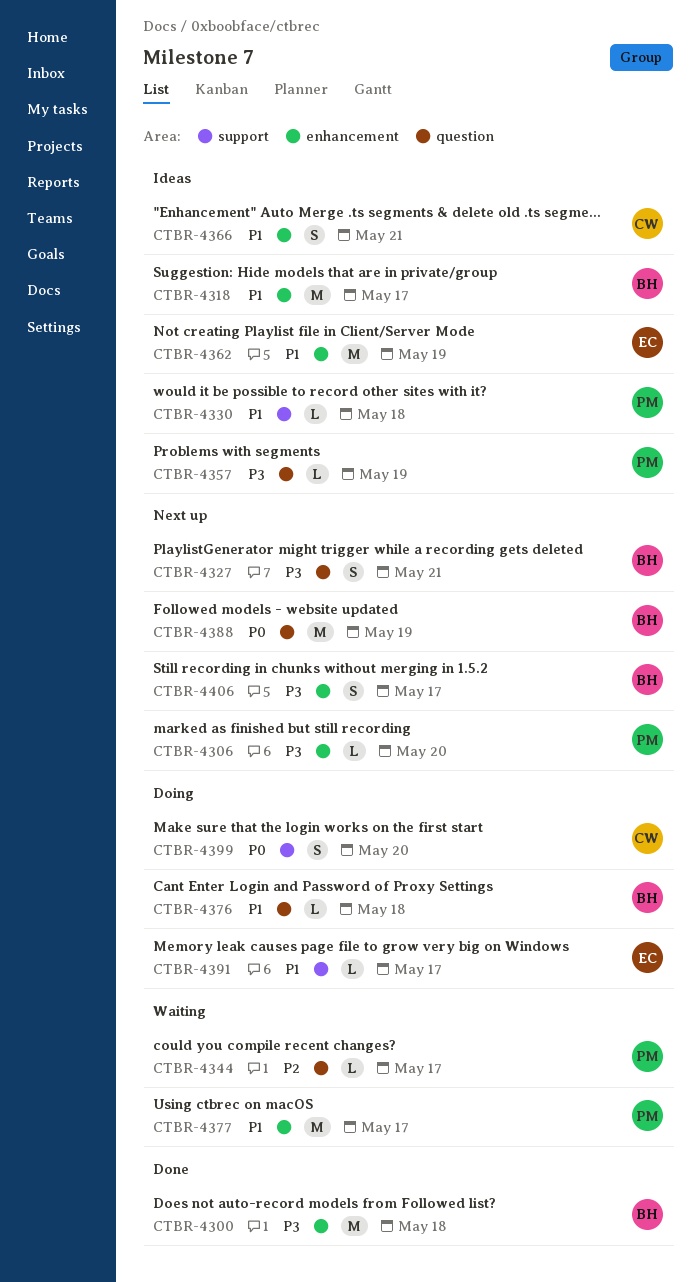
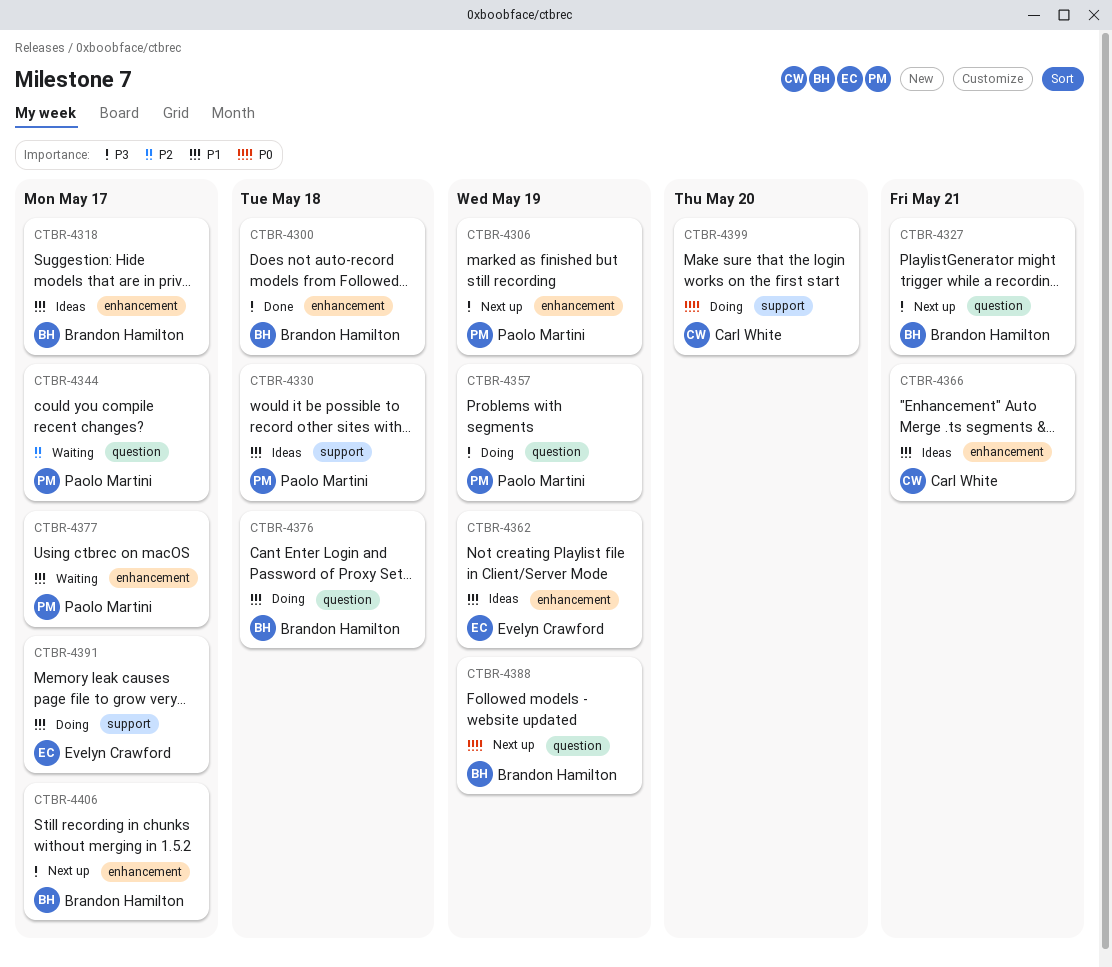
CTBR-4306, due: May 20 -> May 19
CTBR-4357, status: Ideas -> Doing

